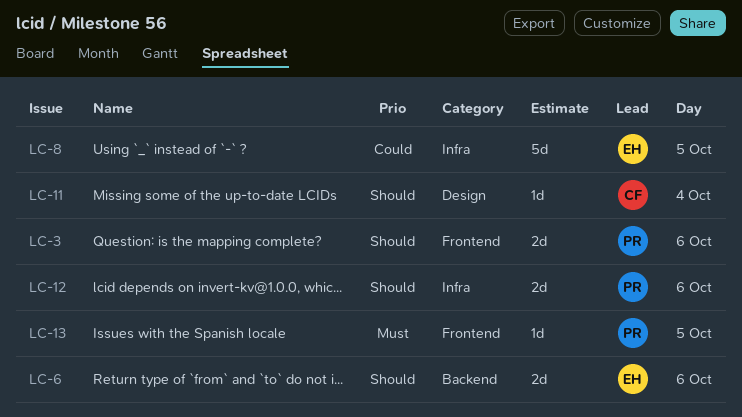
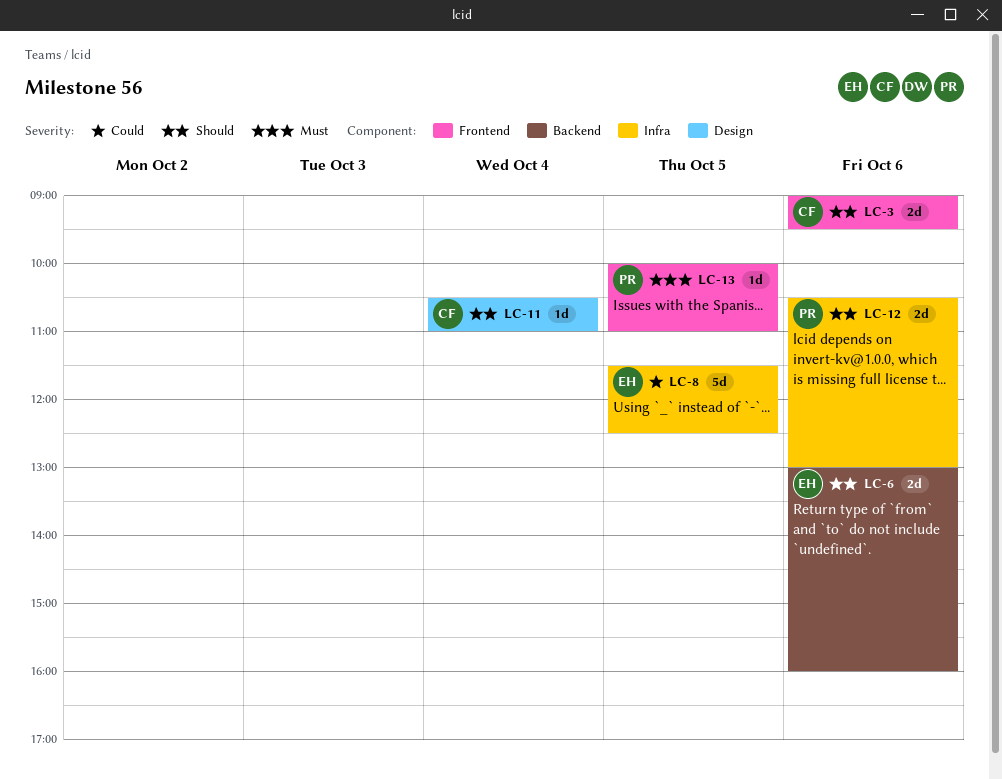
LC-3, owner: PR -> CF

